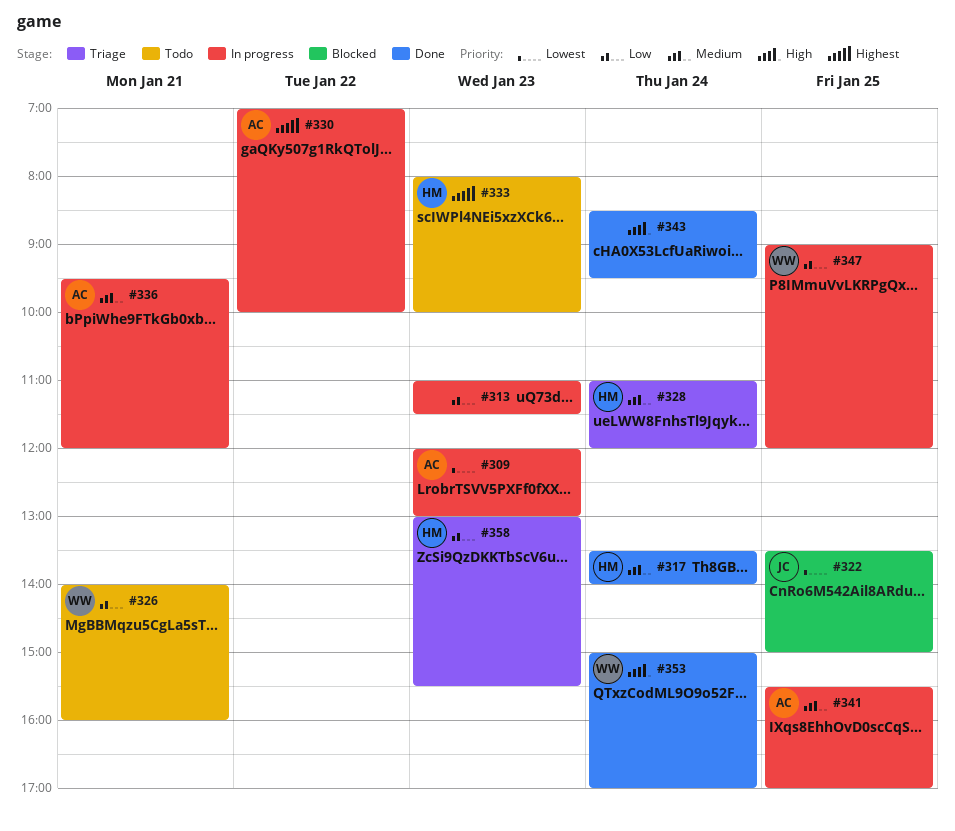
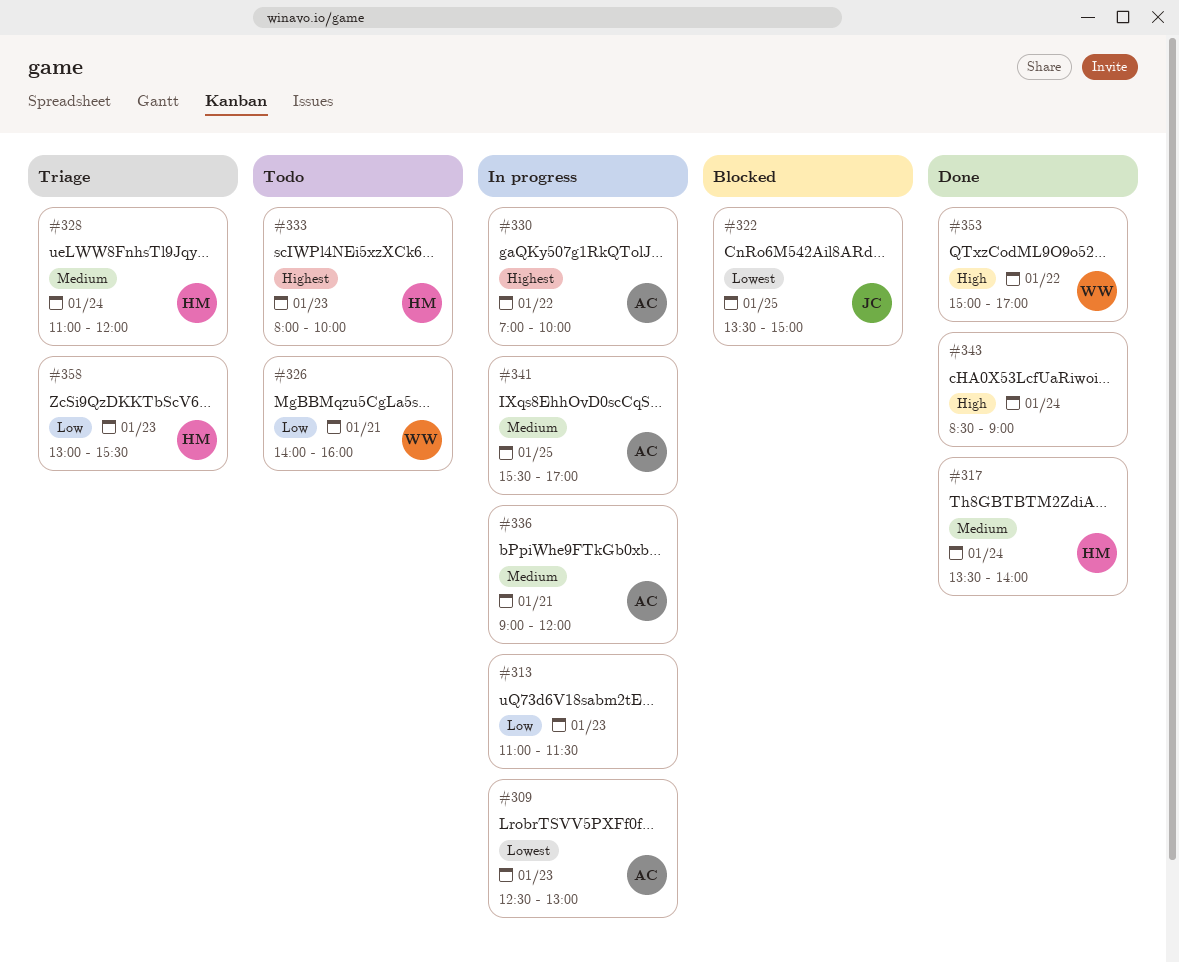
#309, begins: 12:00 -> 12:30
#336, begins: 09:30 -> 09:00
#343, ends: 09:30 -> 09:00
#347: present -> none
#353, day: Jan 24 -> Jan 22

